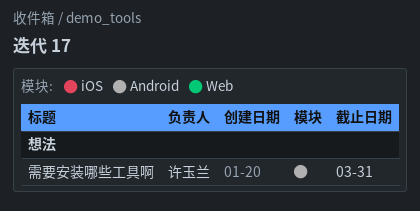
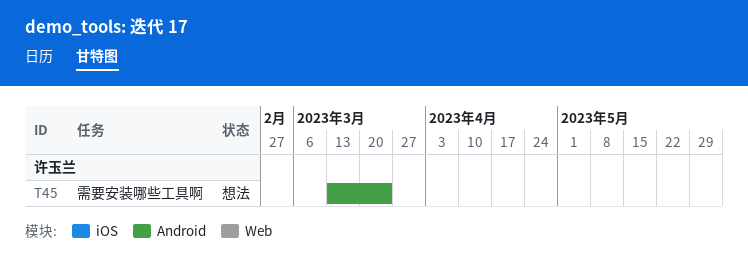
需要安装哪些工具啊, due: Mar 31 -> Mar 24

